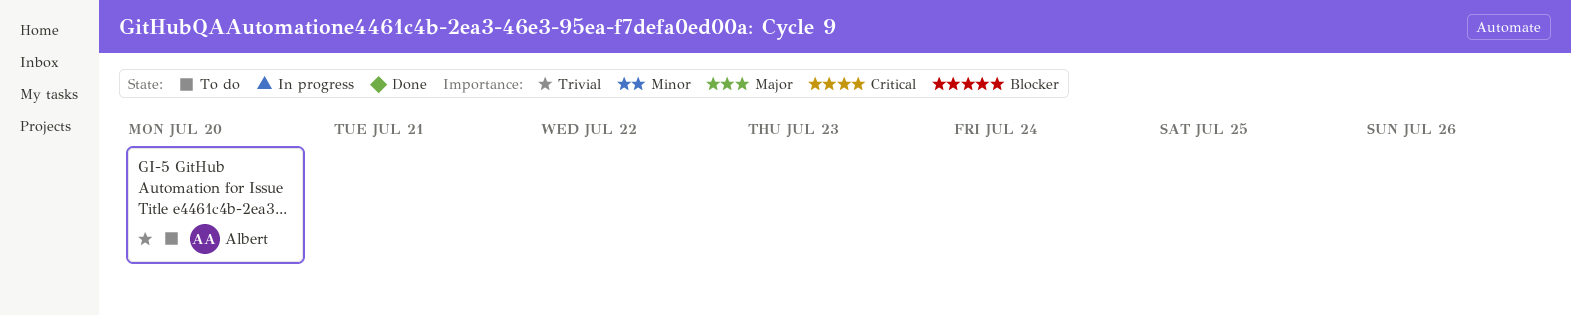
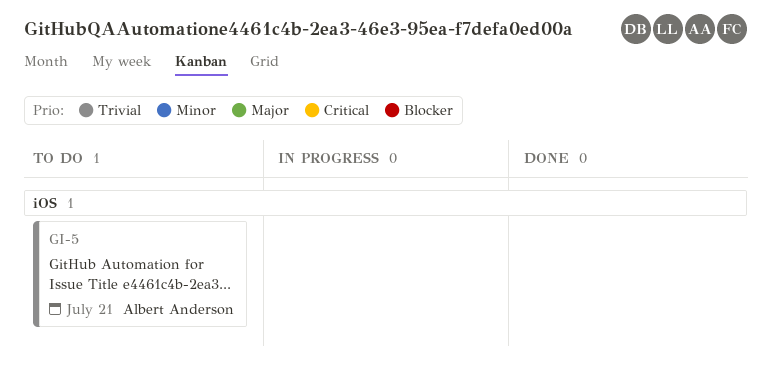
GI-5, due: Jul 20 -> Jul 21

